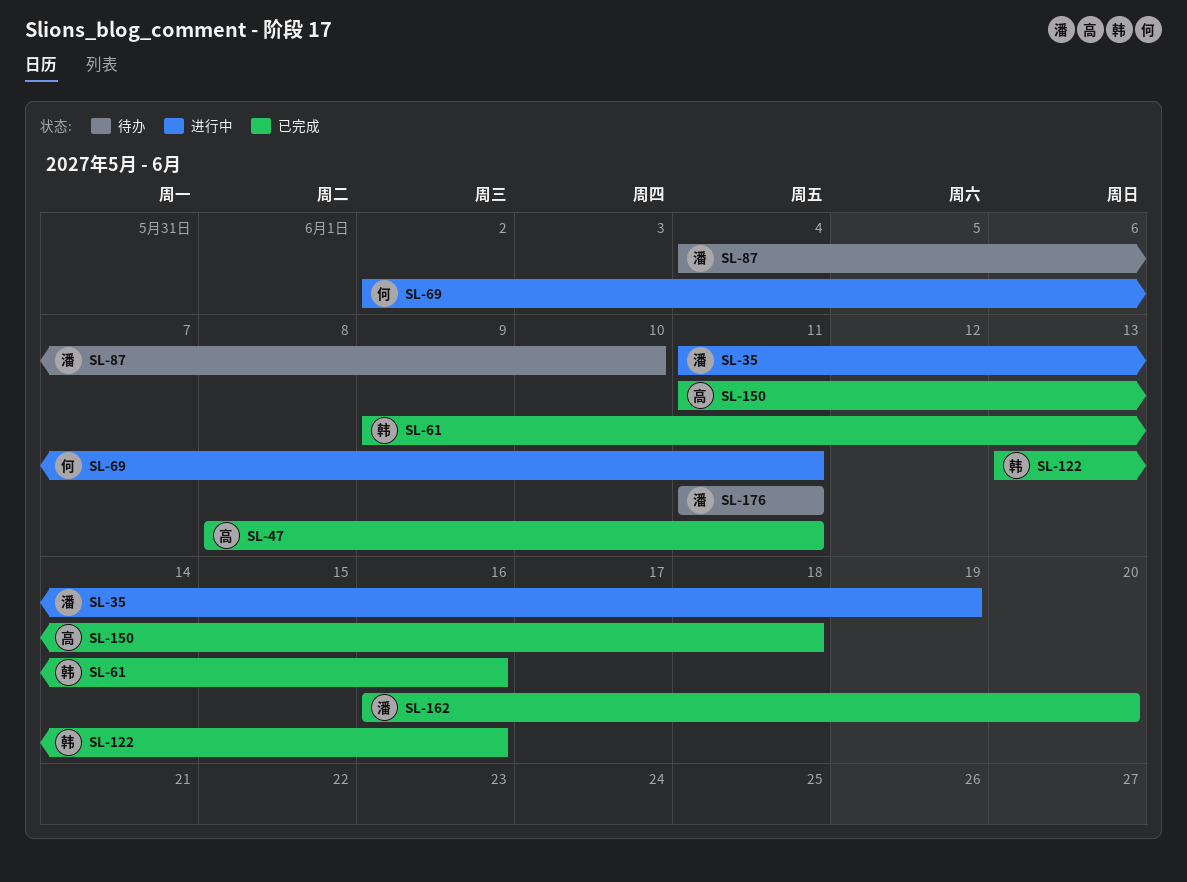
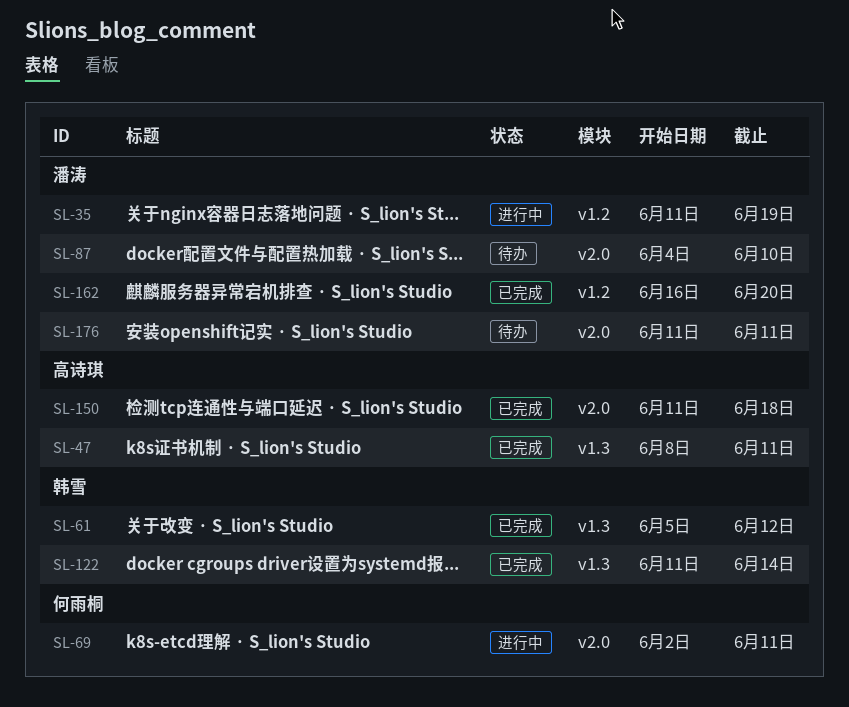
SL-61, start: Jun 9 -> Jun 5
SL-61, due: Jun 16 -> Jun 12
SL-122, start: Jun 13 -> Jun 11
SL-122, due: Jun 16 -> Jun 14

